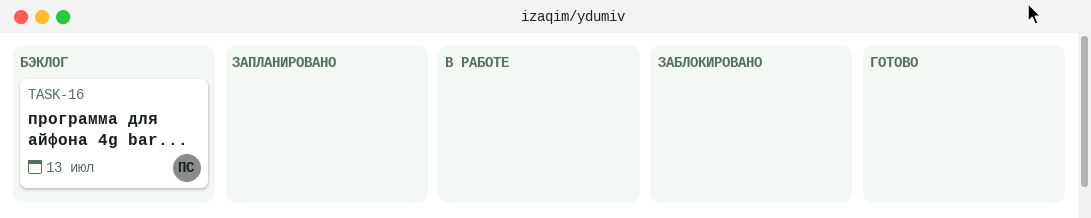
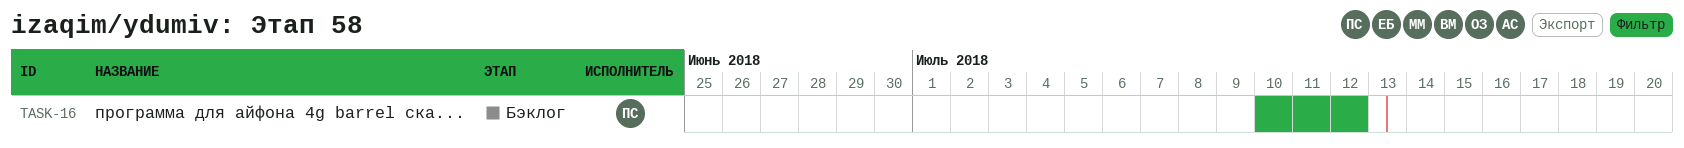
TASK-16, due: Jul 13 -> Jul 12

